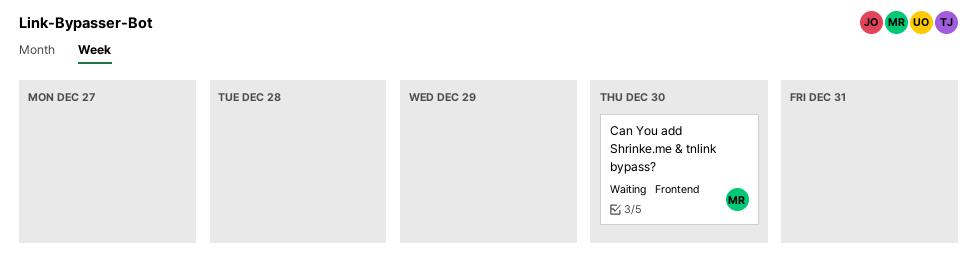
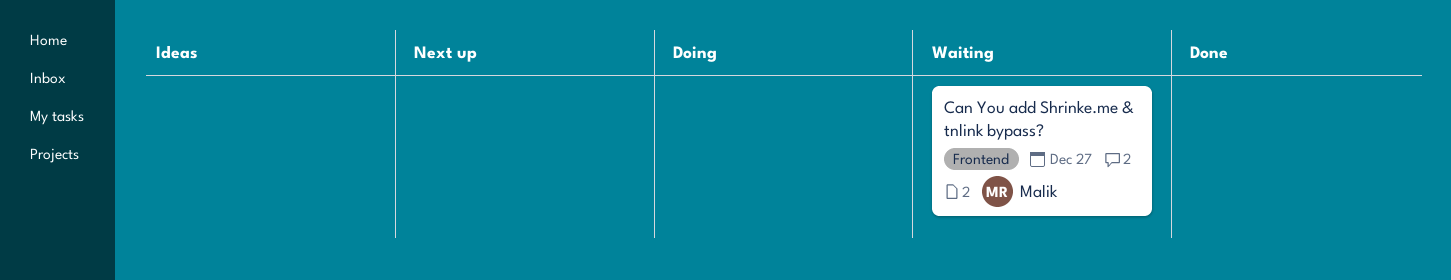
Can You add Shrinke.me & tnlink bypass?, due: Dec 30 -> Dec 27

